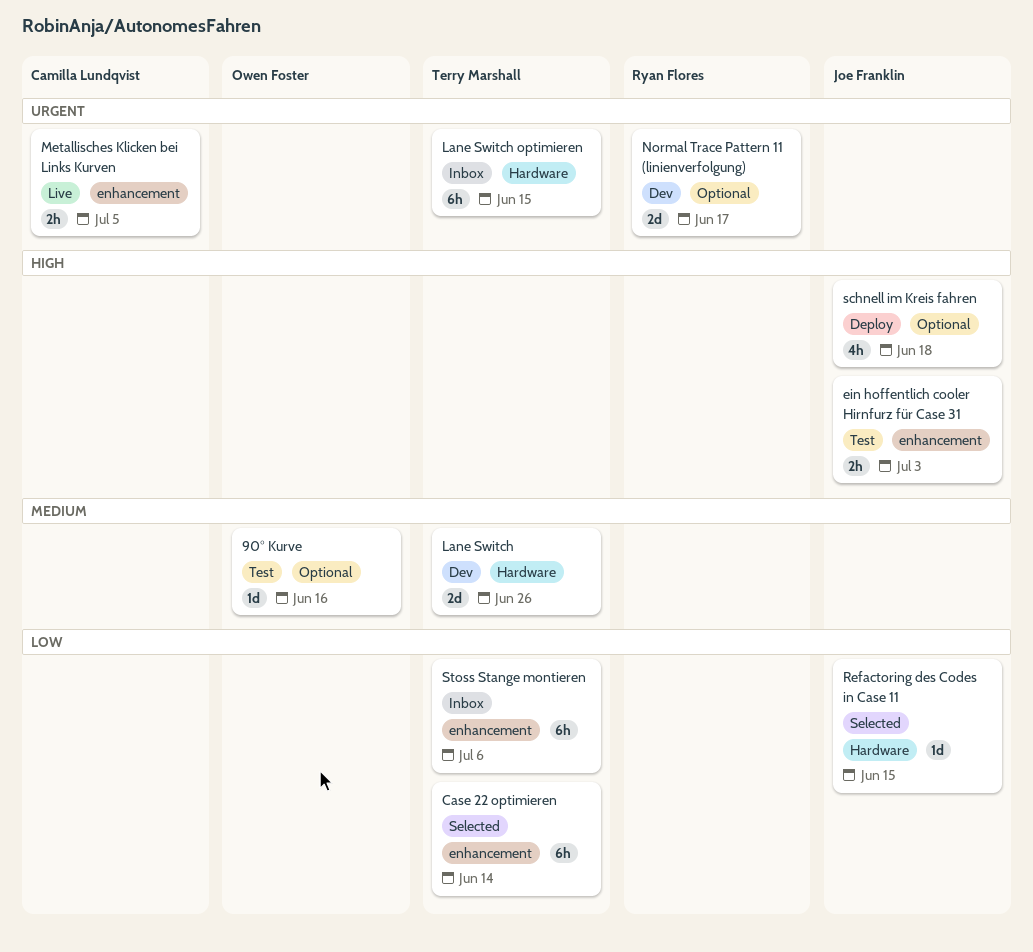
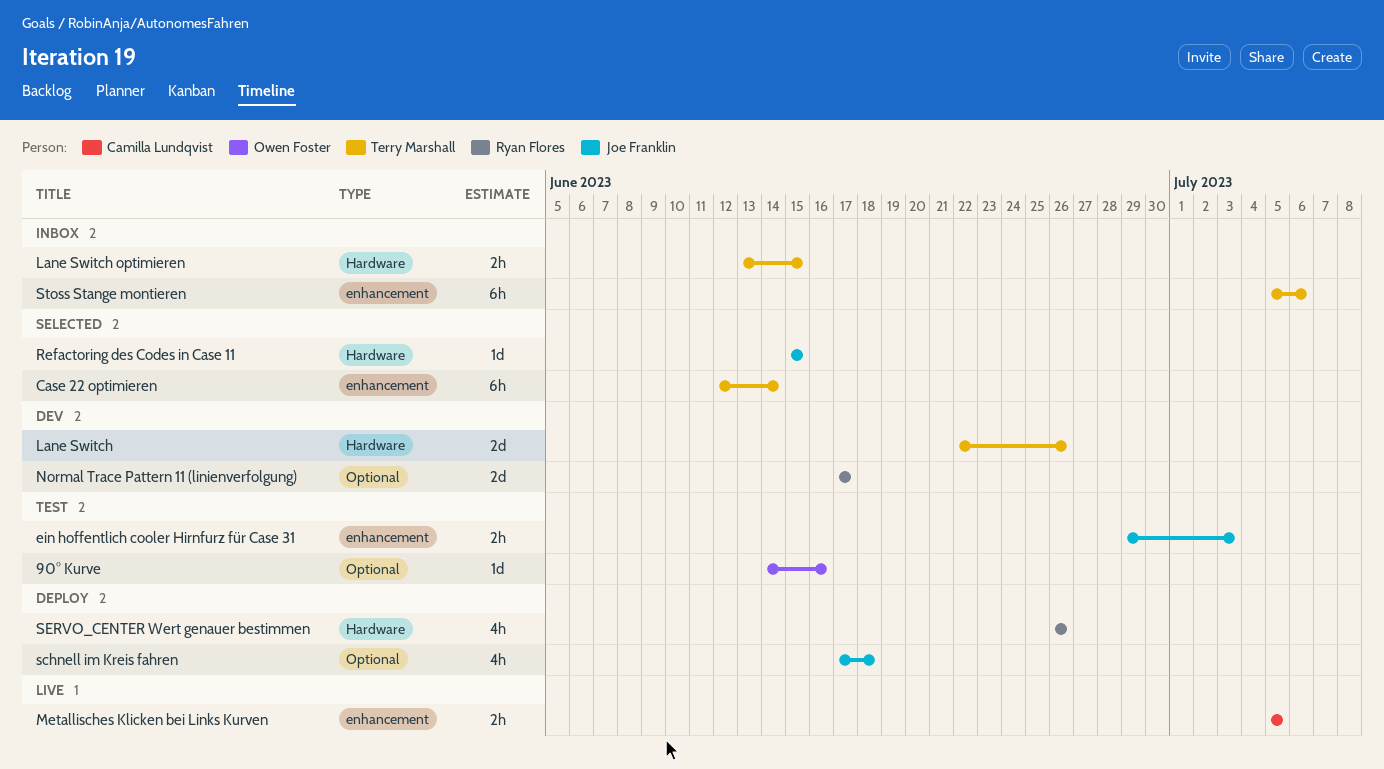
Lane Switch optimieren, estimate: 6h -> 2h
SERVO_CENTER Wert genauer bestimmen: none -> present

